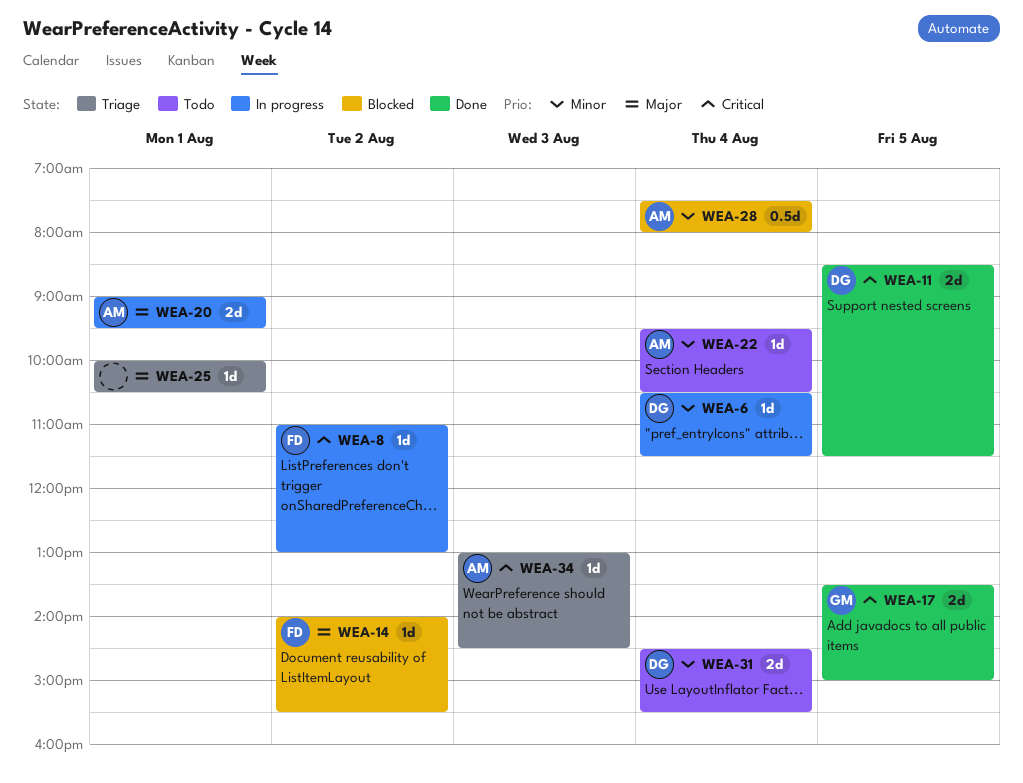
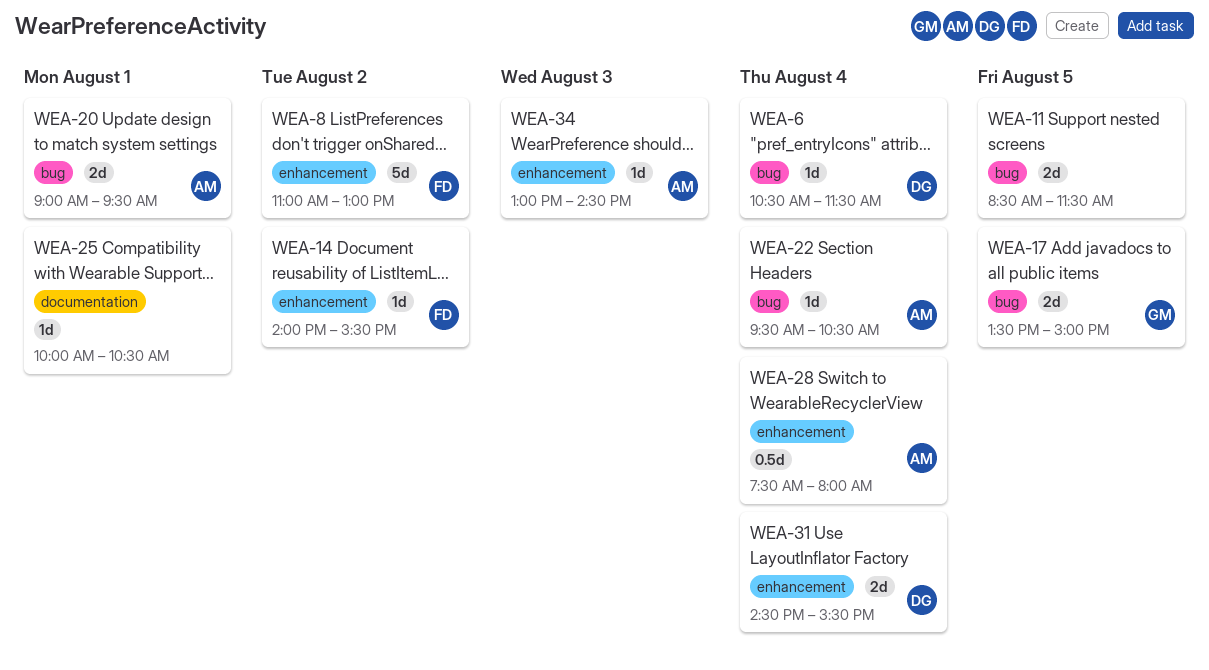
WEA-8, estimate: 1d -> 5d
WEA-11, owner: DG -> none

